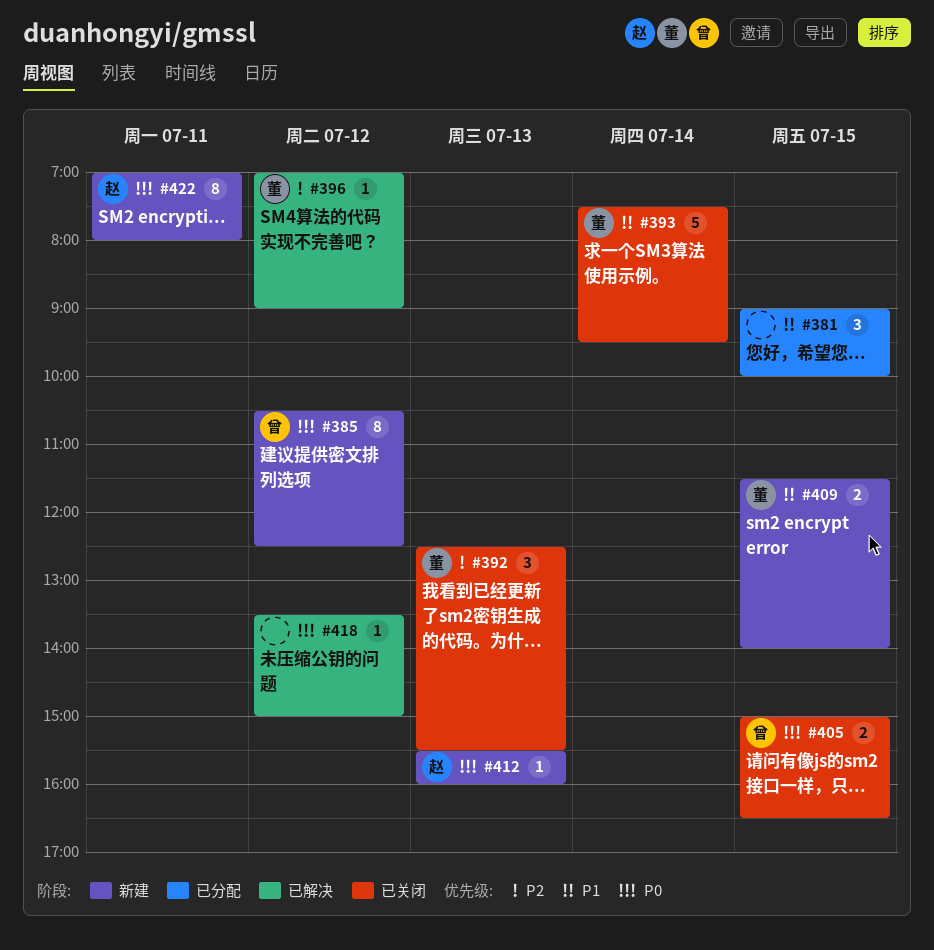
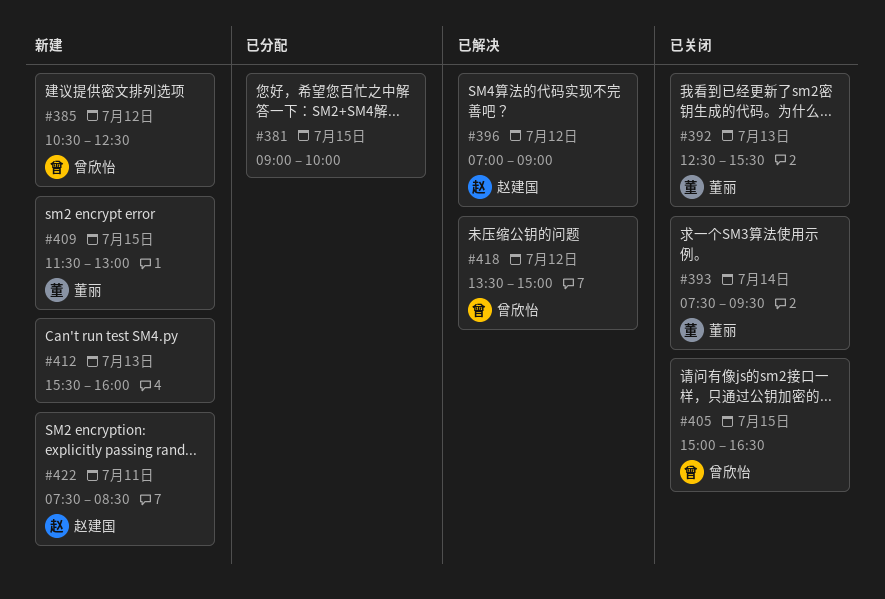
#396, owner: 董丽 -> 赵建国
#409, ends: 14:00 -> 13:00
#412, owner: 赵建国 -> none
#418, owner: none -> 曾欣怡
#422, begins: 07:00 -> 07:30
#422, ends: 08:00 -> 08:30

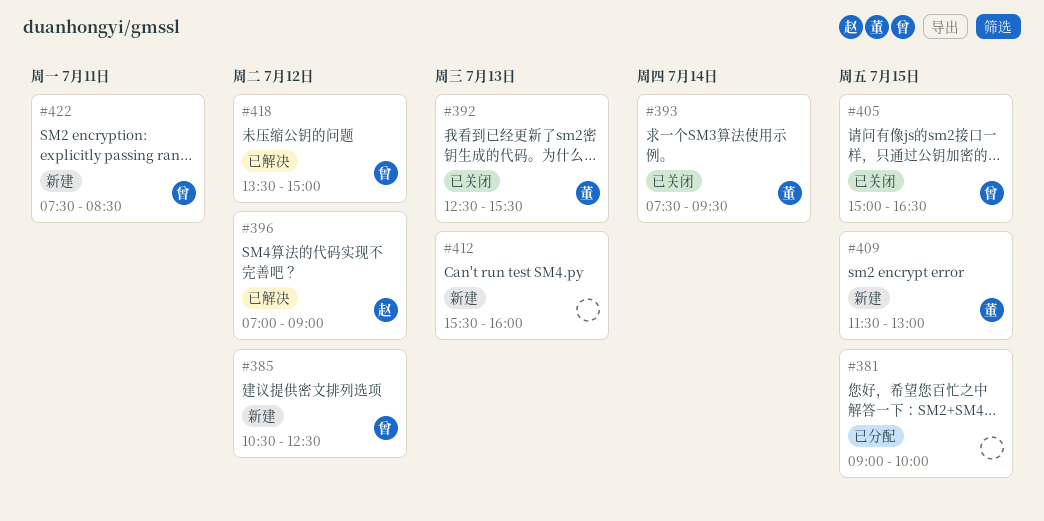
#422, owner: 赵建国 -> 曾欣怡

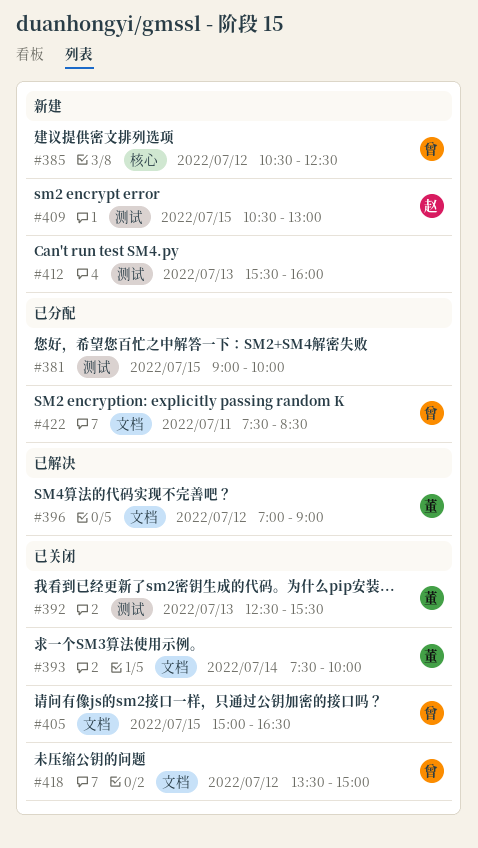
#393, ends: 09:30 -> 10:00
#396, owner: 赵 -> 董
#409, owner: 董 -> 赵
#409, begins: 11:30 -> 10:30
#418, status: 已解决 -> 已关闭
#422, status: 新建 -> 已分配

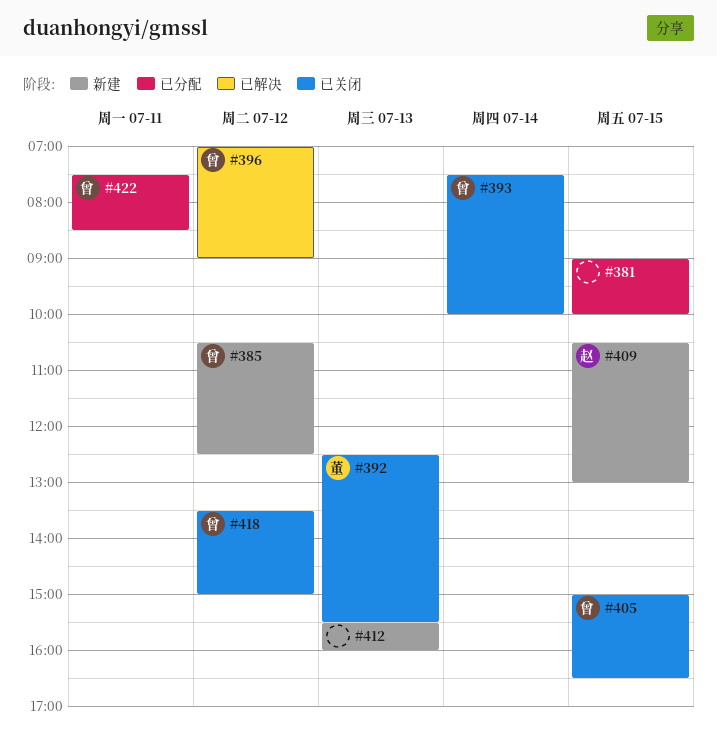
#393, owner: 董 -> 曾
#396, owner: 董 -> 曾

